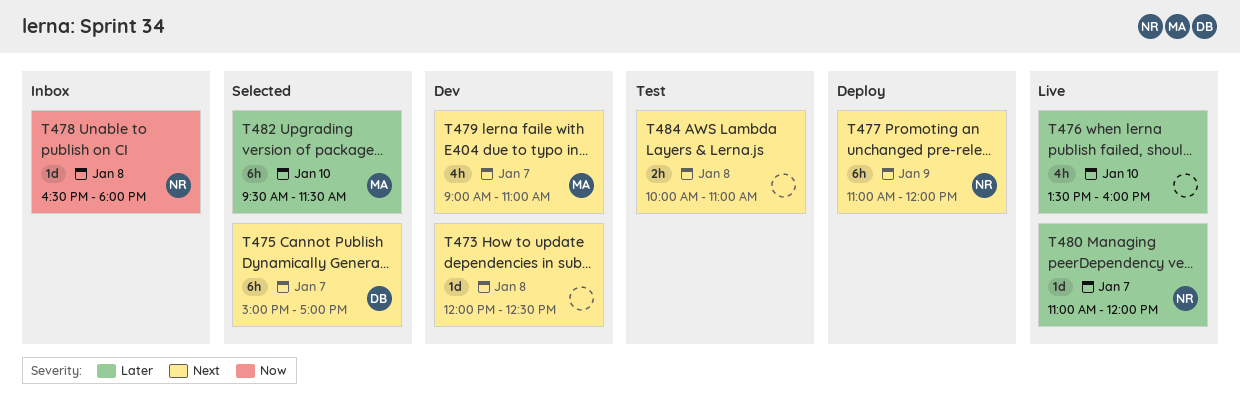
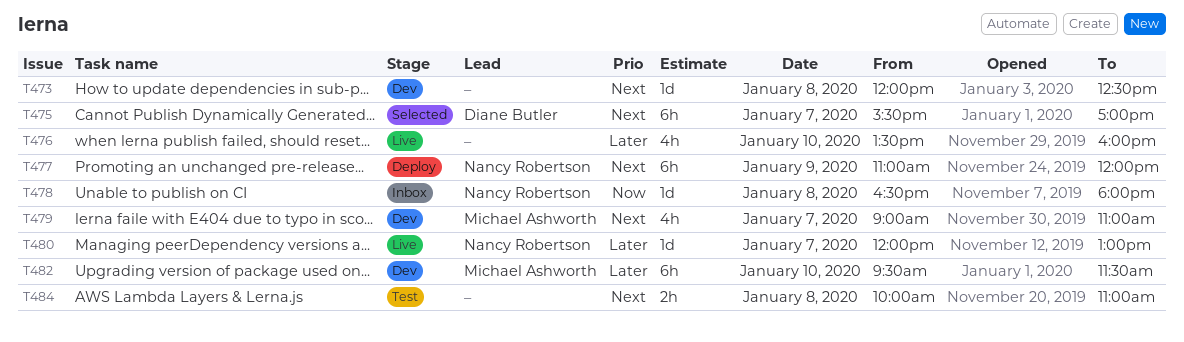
T475, begins: 15:00 -> 15:30
T480, begins: 11:00 -> 12:00
T480, ends: 12:00 -> 13:00
T482, status: Selected -> Dev

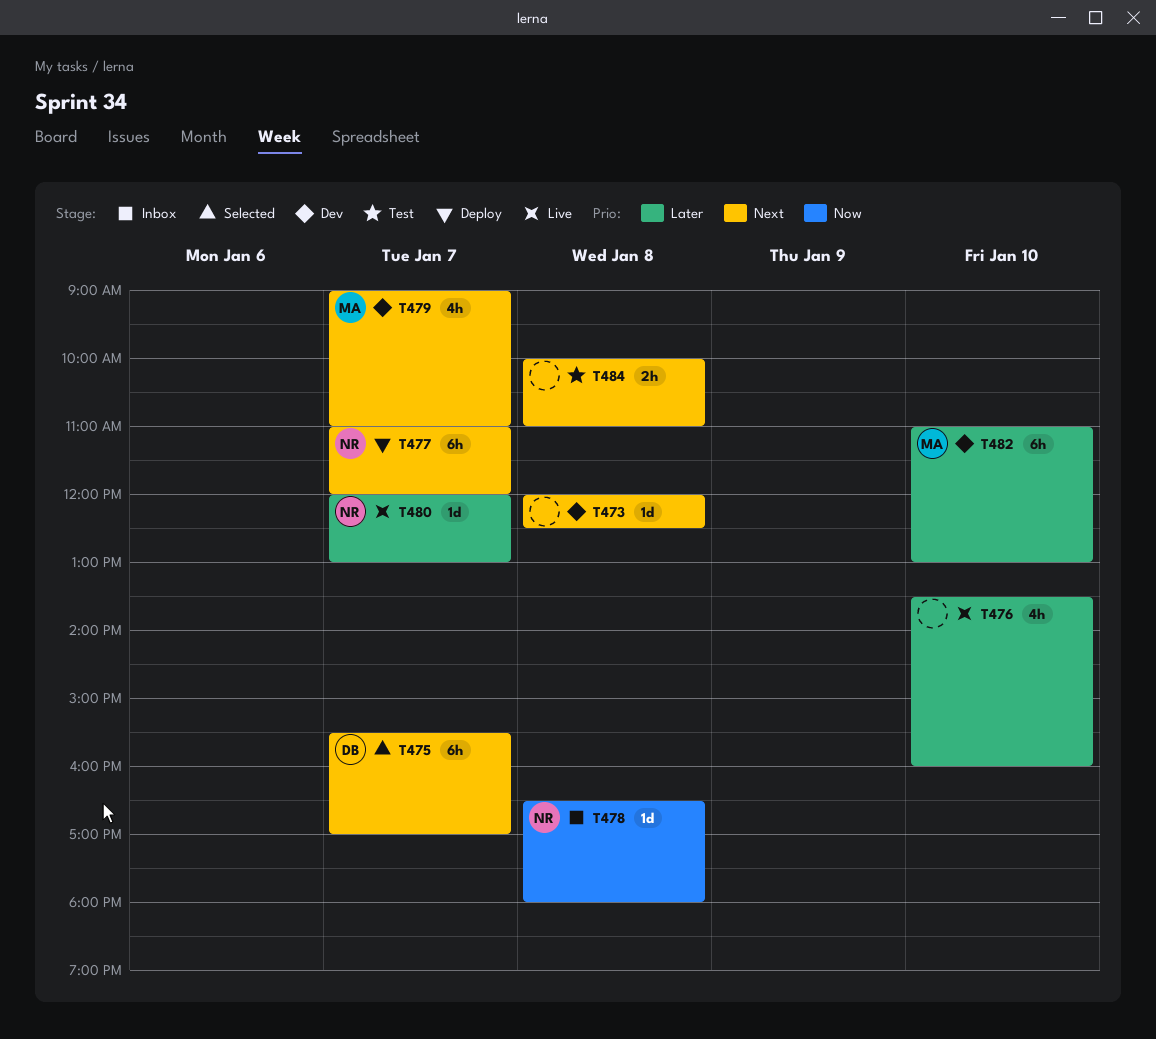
T477, day: Jan 9 -> Jan 7
T482, begins: 09:30 -> 11:00
T482, ends: 11:30 -> 13:00

